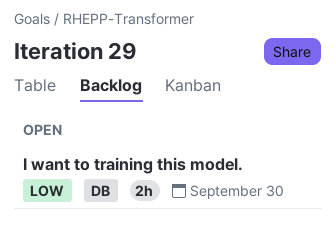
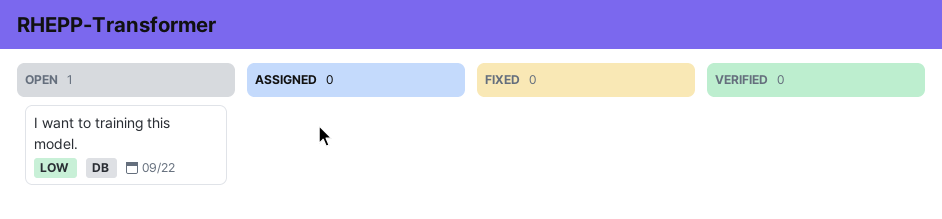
I want to training this model., due: Sep 30 -> Sep 22

